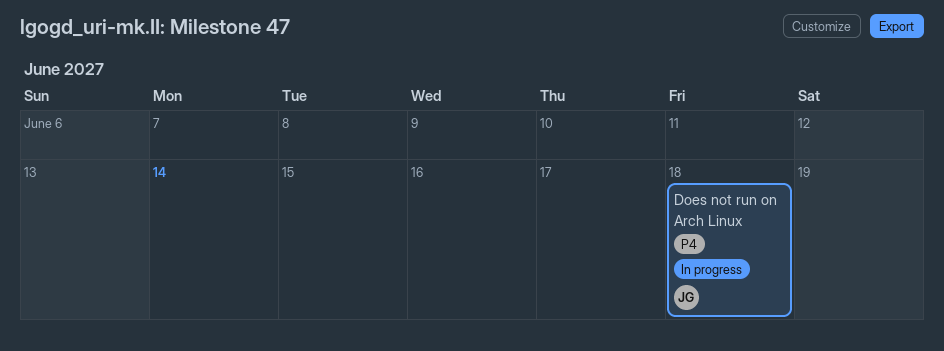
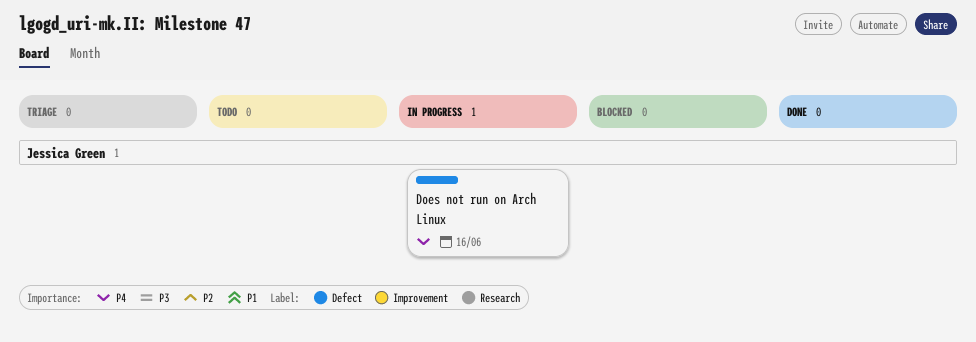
Does not run on Arch Linux, due: Jun 18 -> Jun 16

